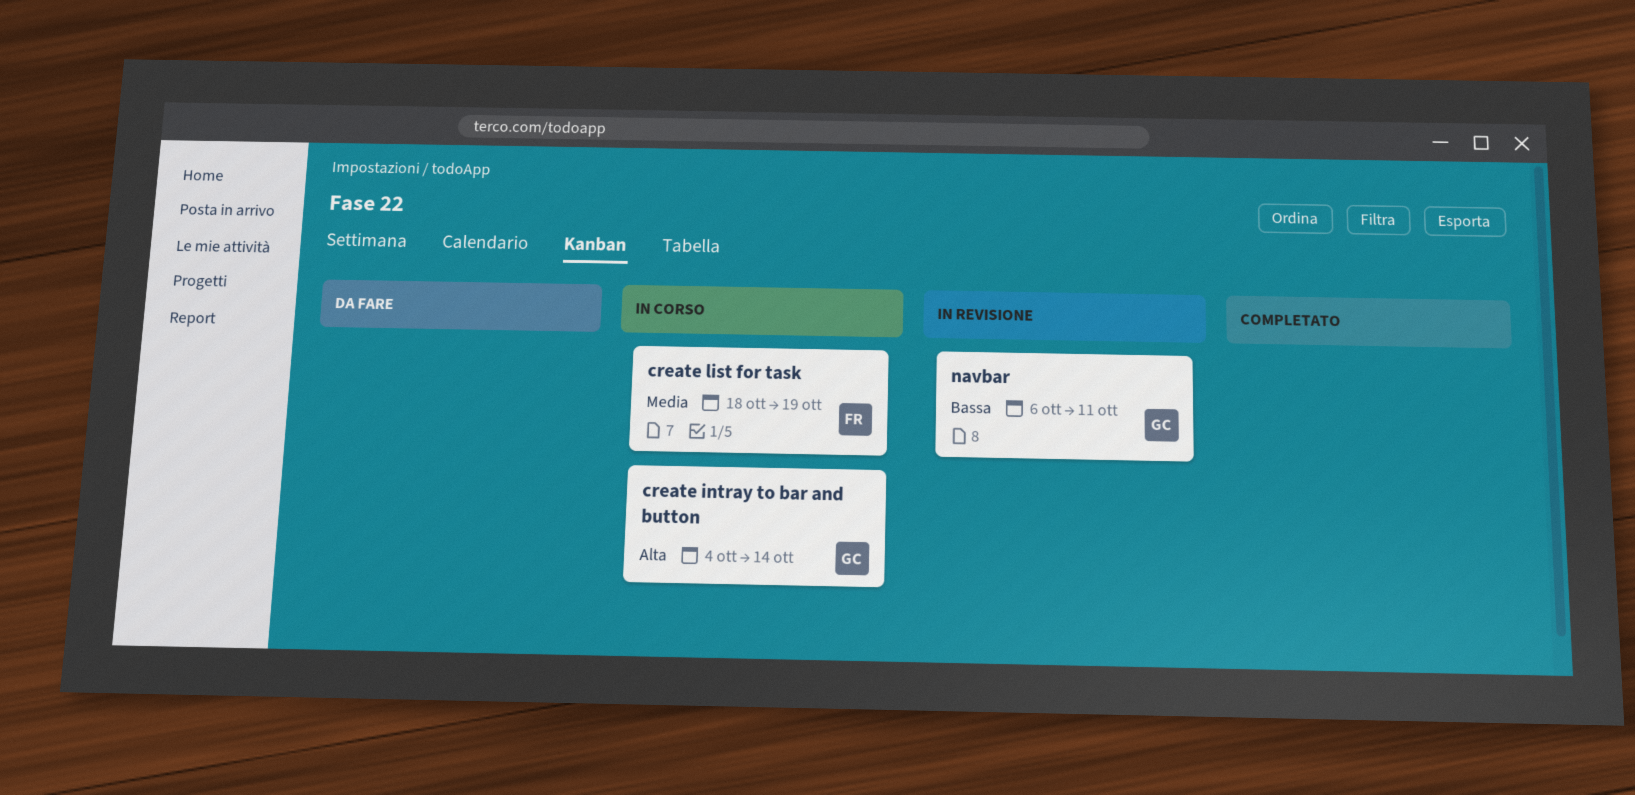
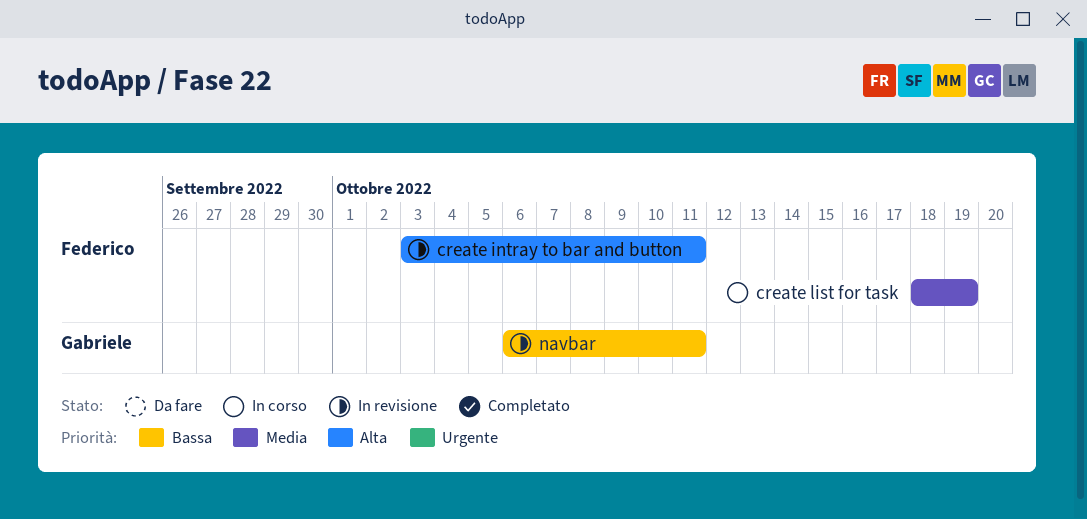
create intray to bar and button, status: In corso -> In revisione
create intray to bar and button, owner: Gabriele -> Federico
create intray to bar and button, start: Oct 4 -> Oct 3
create intray to bar and button, due: Oct 14 -> Oct 11

